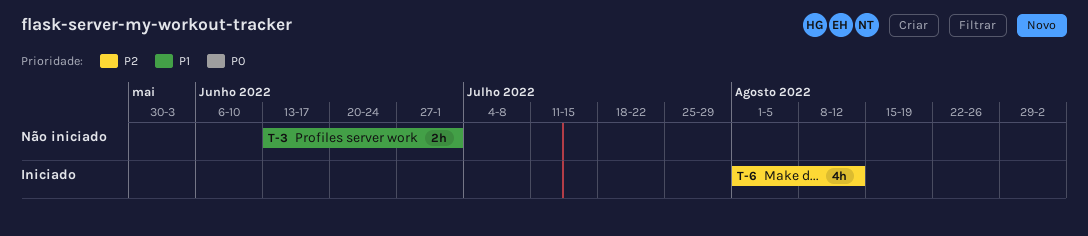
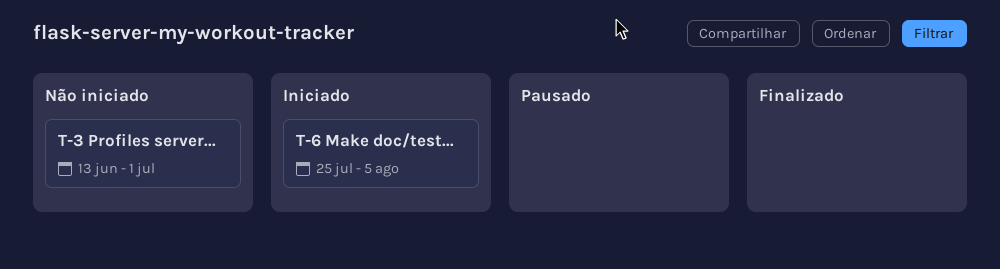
T-6, start: Aug 1 -> Jul 25
T-6, due: Aug 12 -> Aug 5

